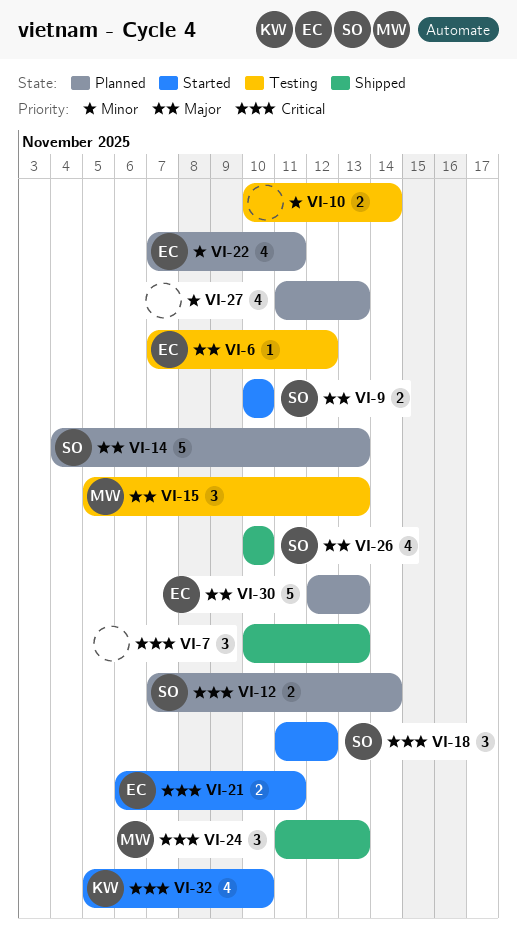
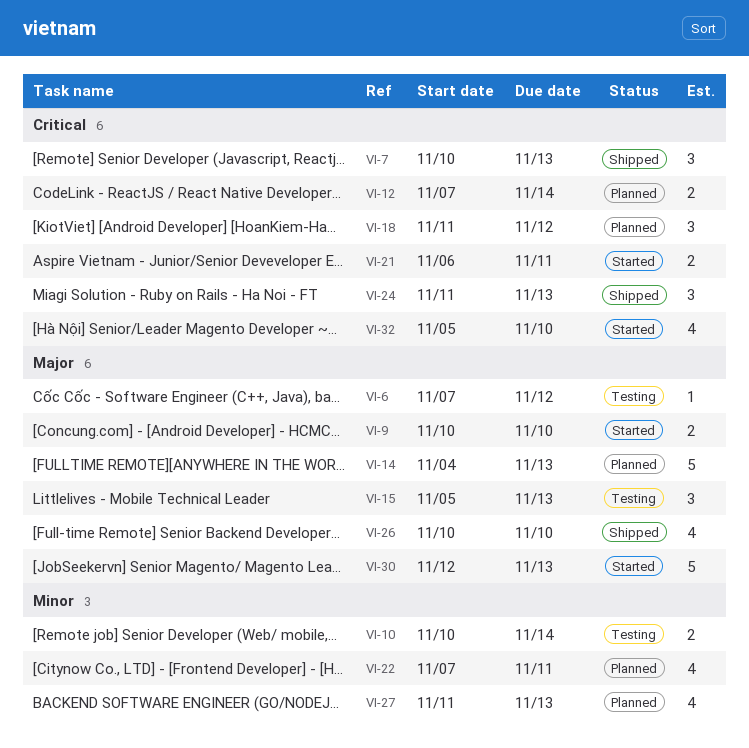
VI-18, status: Started -> Planned
VI-30, status: Planned -> Started

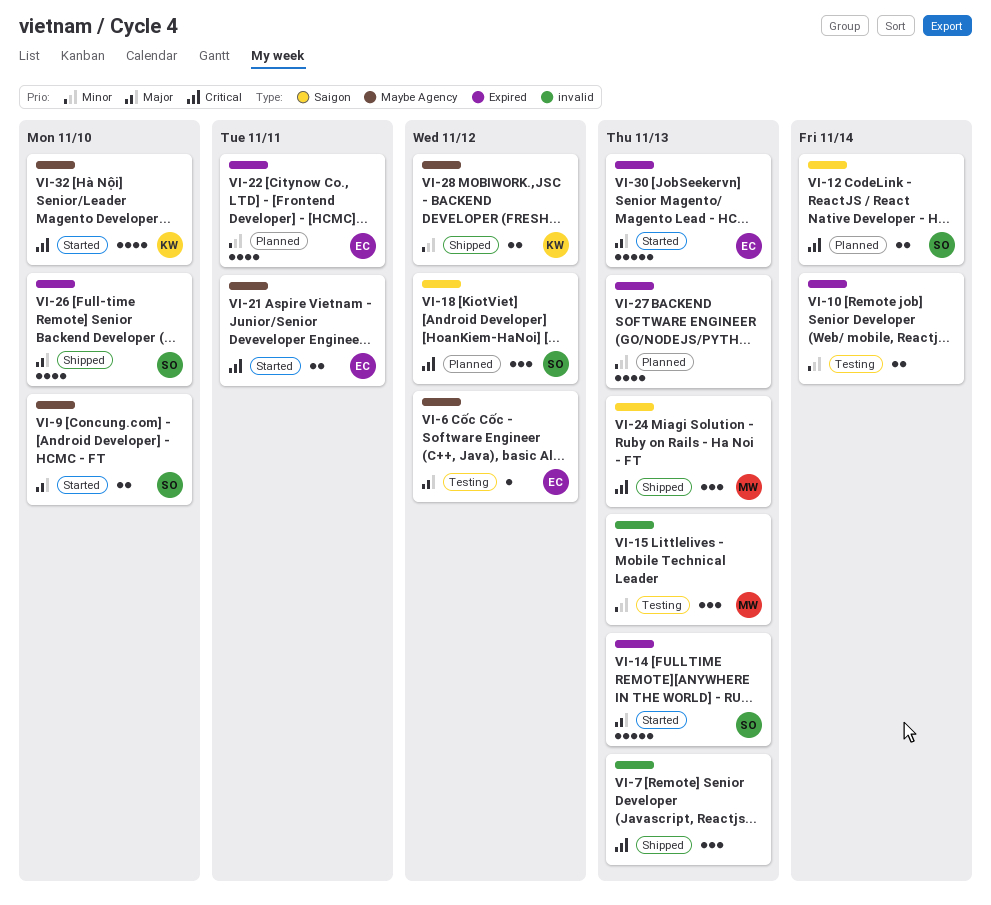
VI-14, status: Planned -> Started
VI-15, priority: Major -> Minor
VI-28: none -> present

